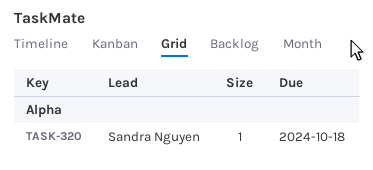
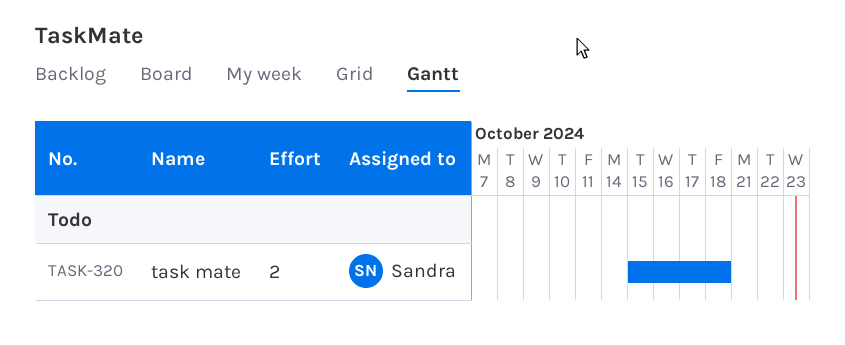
TASK-320, estimate: 1 -> 2

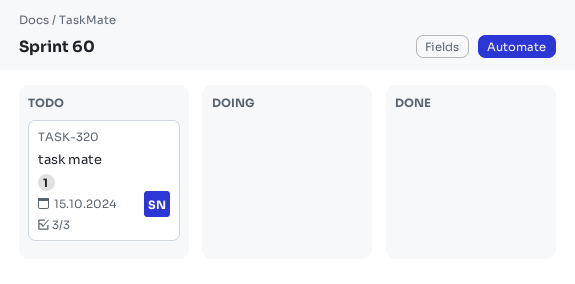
TASK-320, estimate: 2 -> 1
TASK-320, due: Oct 18 -> Oct 15

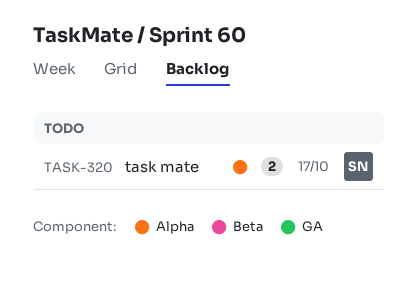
TASK-320, estimate: 1 -> 2
TASK-320, due: Oct 15 -> Oct 17

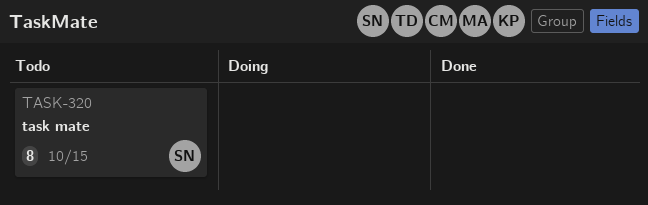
TASK-320, estimate: 2 -> 8
TASK-320, due: Oct 17 -> Oct 15

